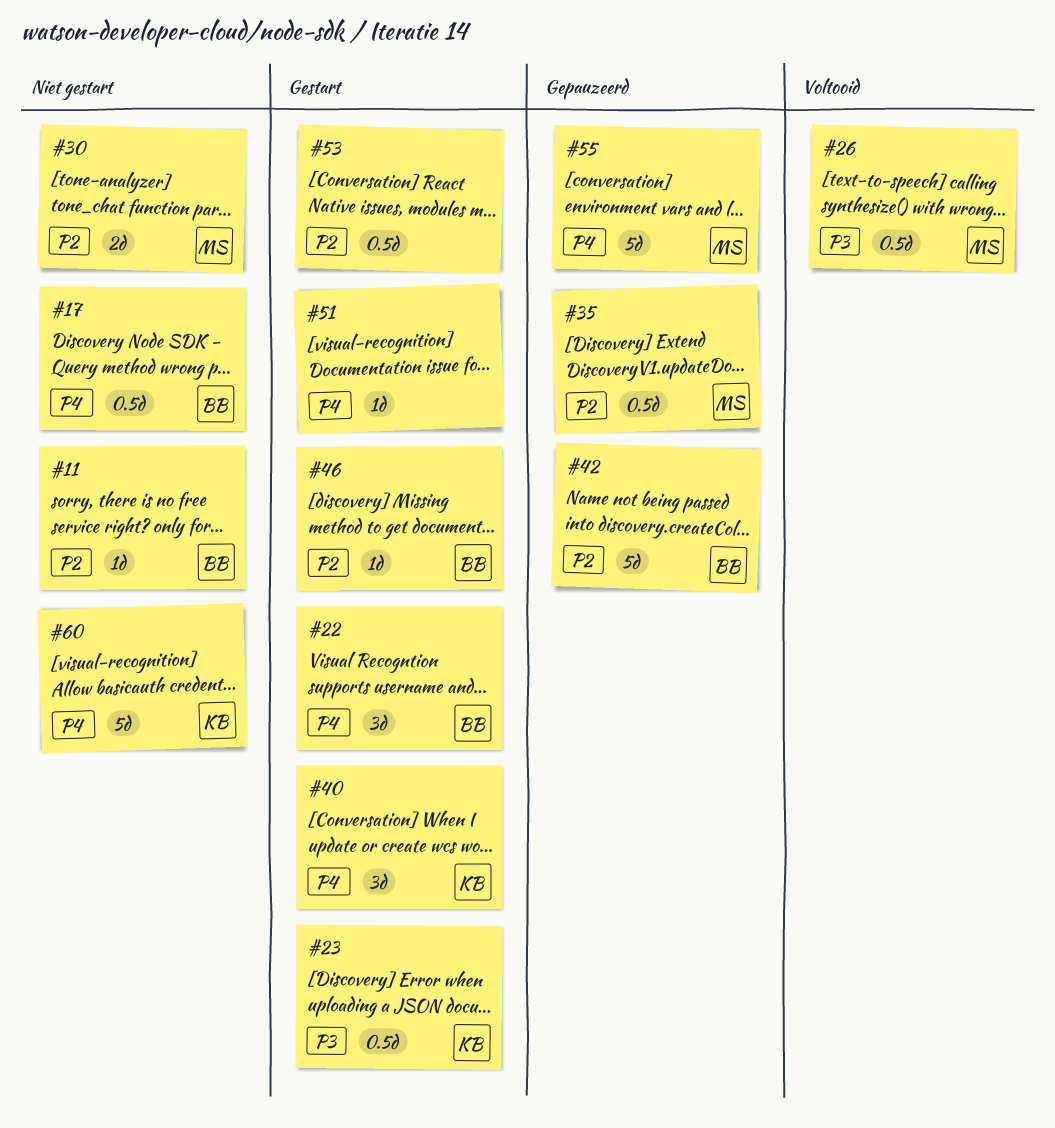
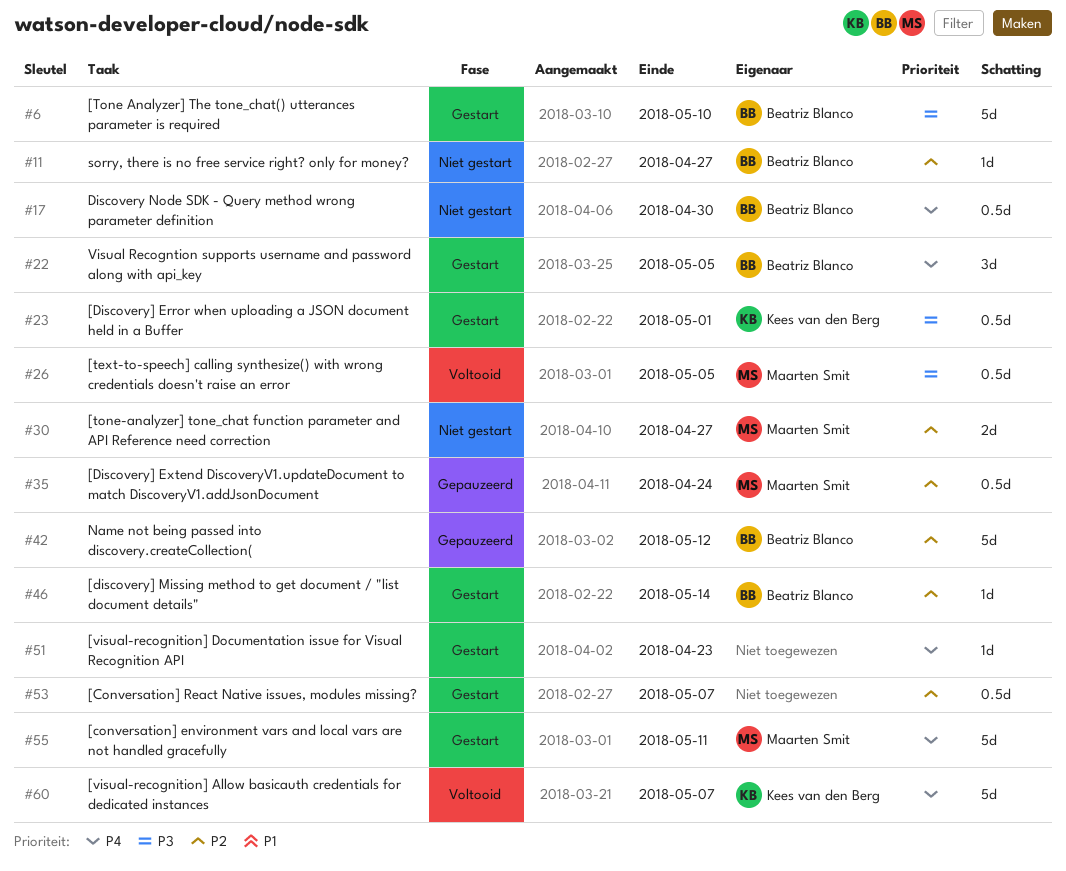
#6: none -> present
#40: present -> none
#55, status: Gepauzeerd -> Gestart
#60, status: Niet gestart -> Voltooid

